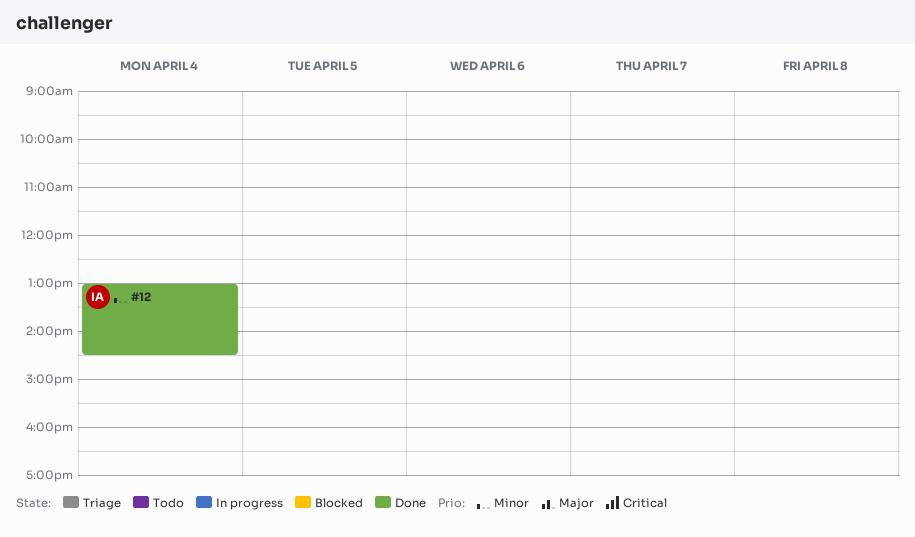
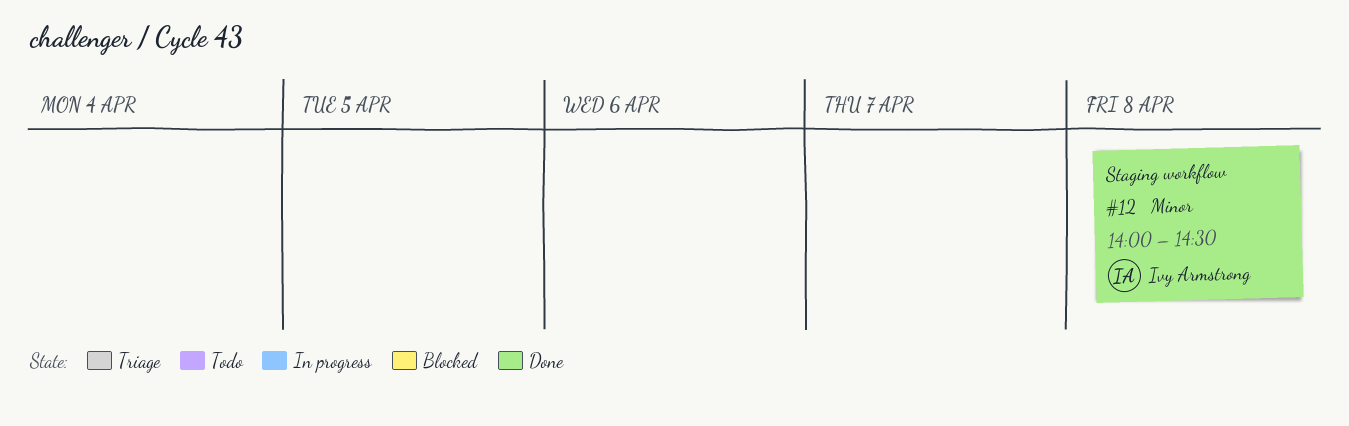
#12, day: Apr 4 -> Apr 8
#12, begins: 13:00 -> 14:00

